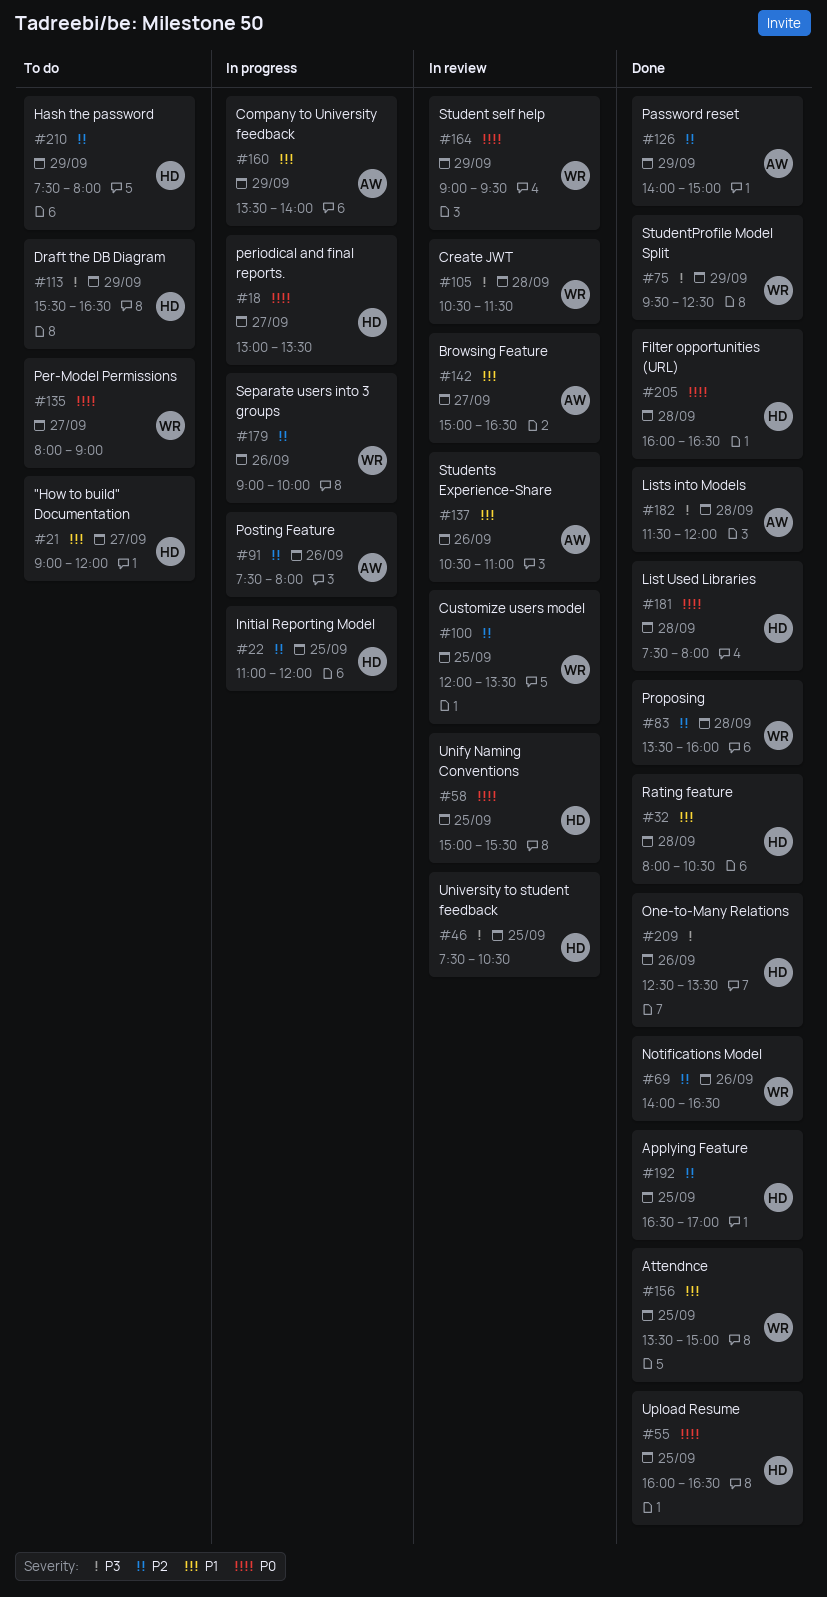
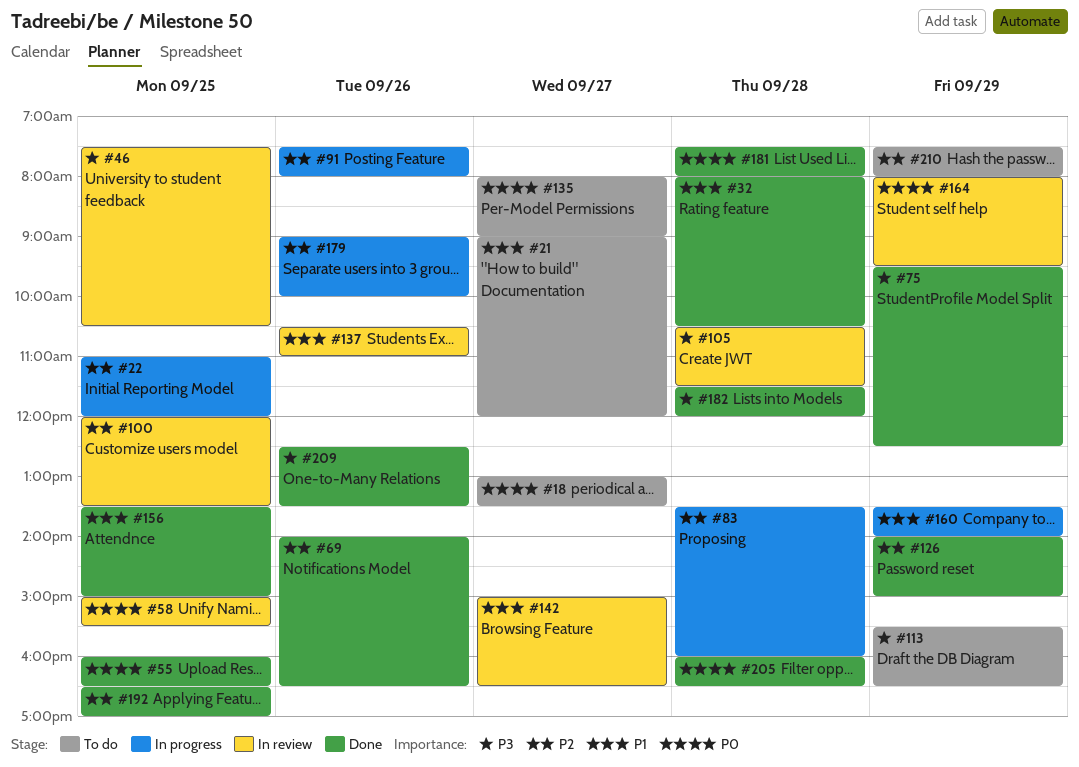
#18, status: In progress -> To do
#83, status: Done -> In progress
#164, begins: 09:00 -> 08:00

